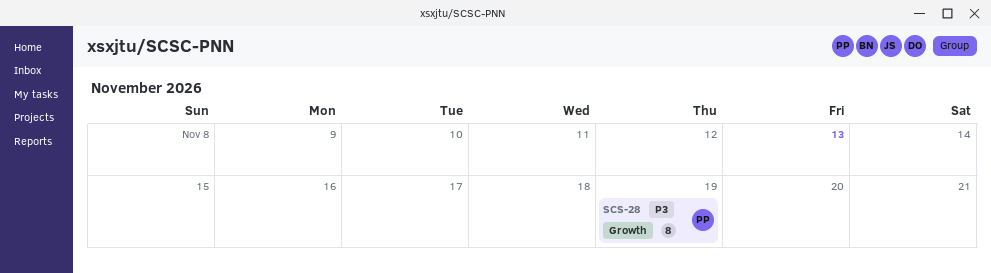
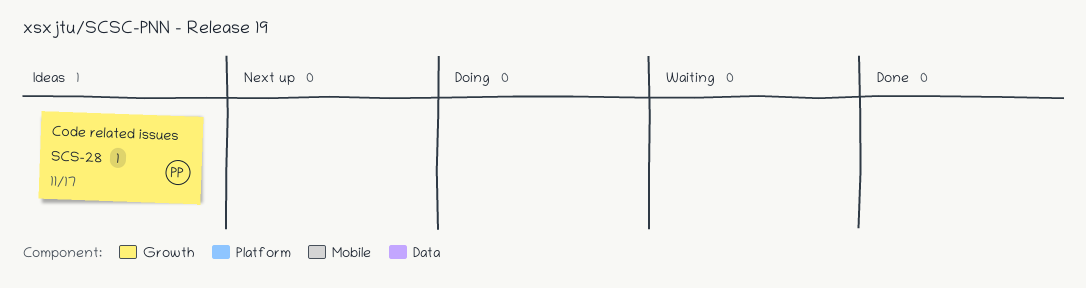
SCS-28, estimate: 8 -> 1
SCS-28, due: Nov 19 -> Nov 17

